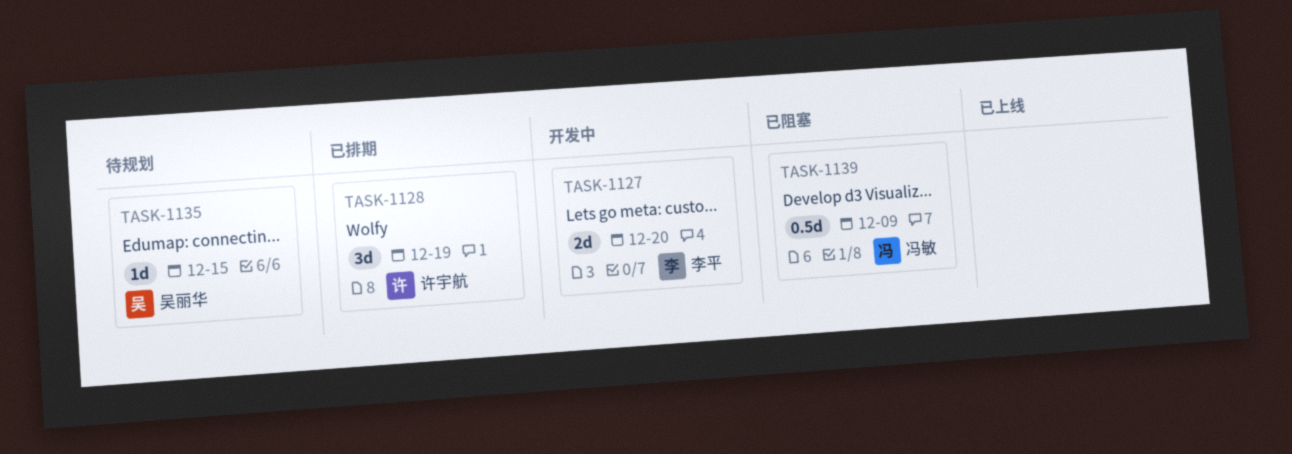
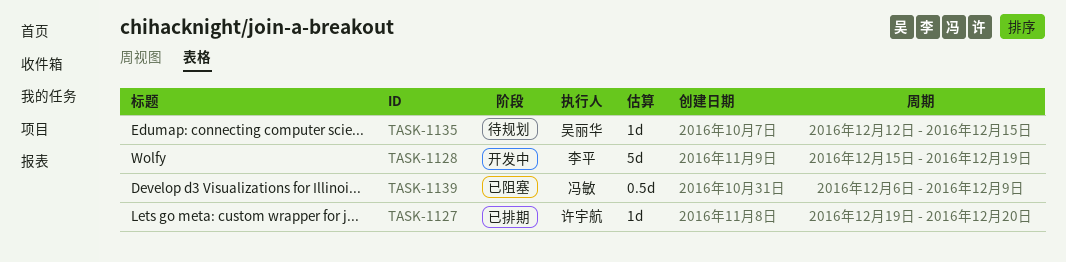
TASK-1127, status: 开发中 -> 已排期
TASK-1127, owner: 李平 -> 许宇航
TASK-1127, estimate: 2d -> 1d
TASK-1128, status: 已排期 -> 开发中
TASK-1128, owner: 许宇航 -> 李平
TASK-1128, estimate: 3d -> 5d

